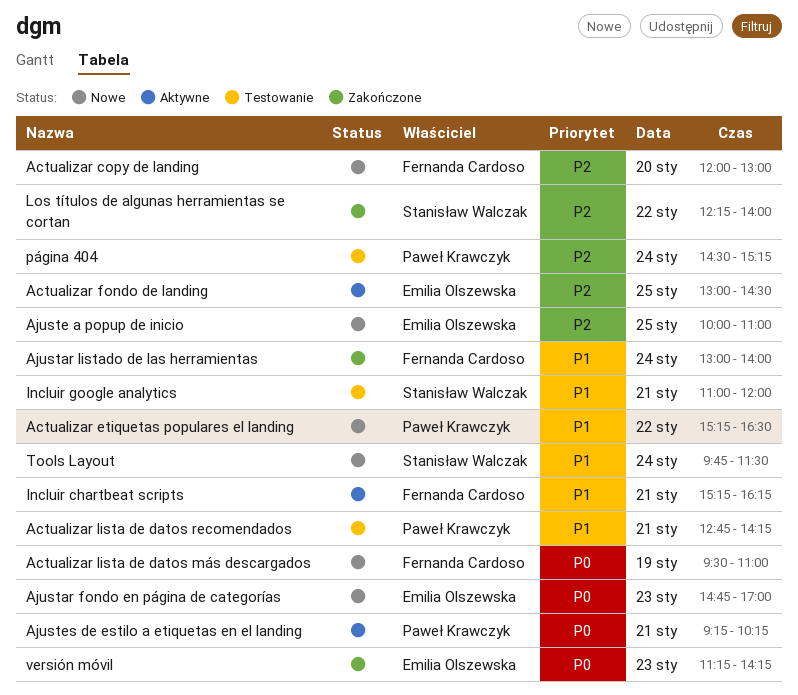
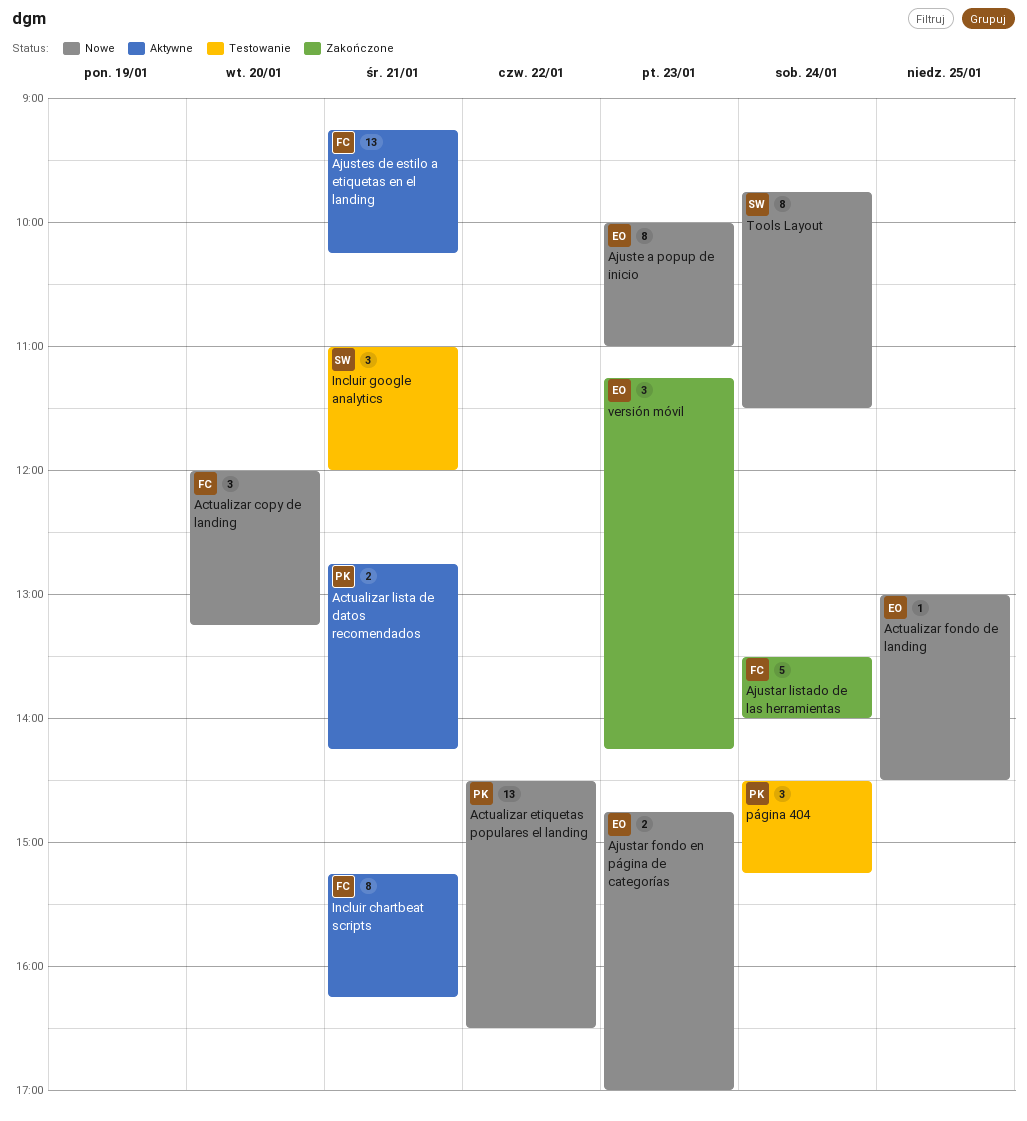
Actualizar copy de landing, ends: 13:00 -> 13:15
Actualizar etiquetas populares el landing, begins: 15:15 -> 14:30
Actualizar fondo de landing, status: Aktywne -> Nowe
Actualizar lista de datos más descargados: present -> none
Actualizar lista de datos recomendados, status: Testowanie -> Aktywne
Ajustar listado de las herramientas, begins: 13:00 -> 13:30
Ajuste a popup de inicio, day: Jan 25 -> Jan 23
Ajustes de estilo a etiquetas en el landing, owner: Paweł Krawczyk -> Fernanda Cardoso
Los títulos de algunas herramientas se cortan: present -> none

